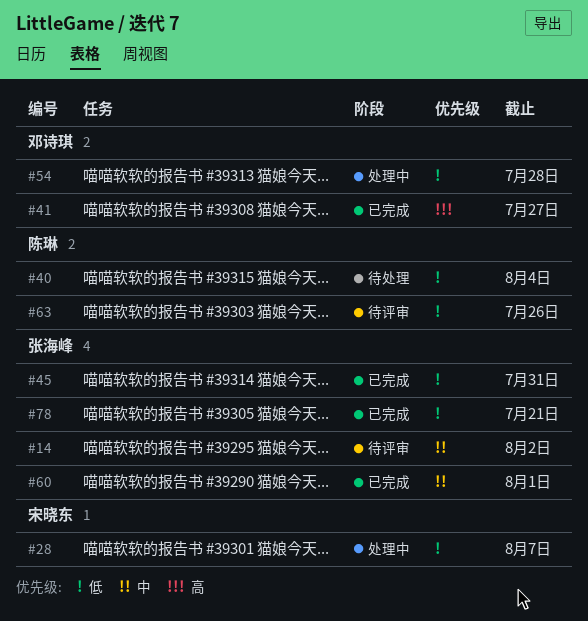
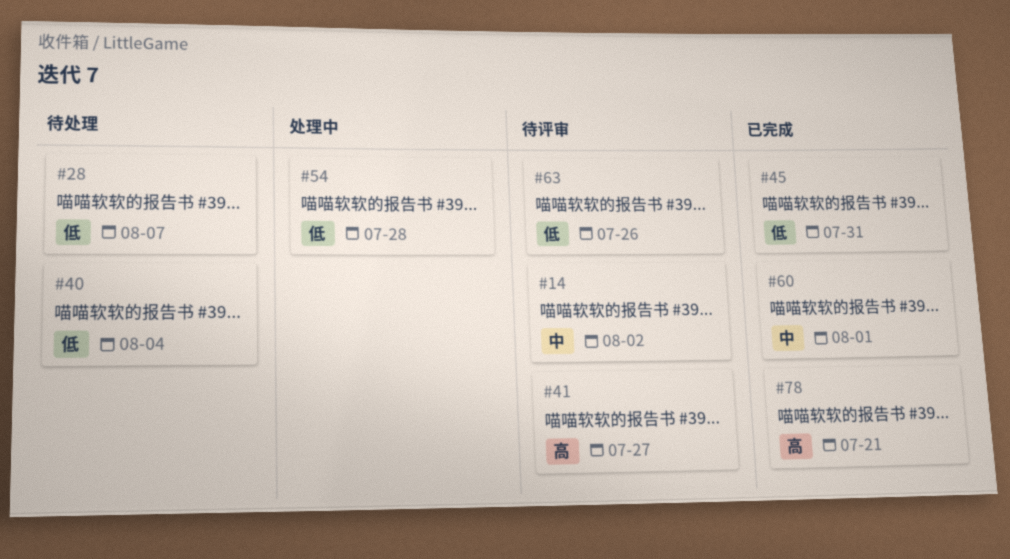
#28, status: 处理中 -> 待处理
#41, status: 已完成 -> 待评审
#78, priority: 低 -> 高

